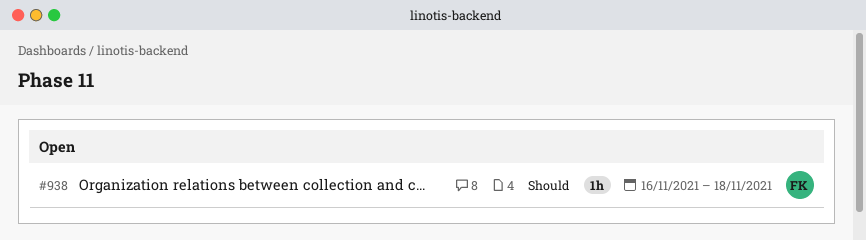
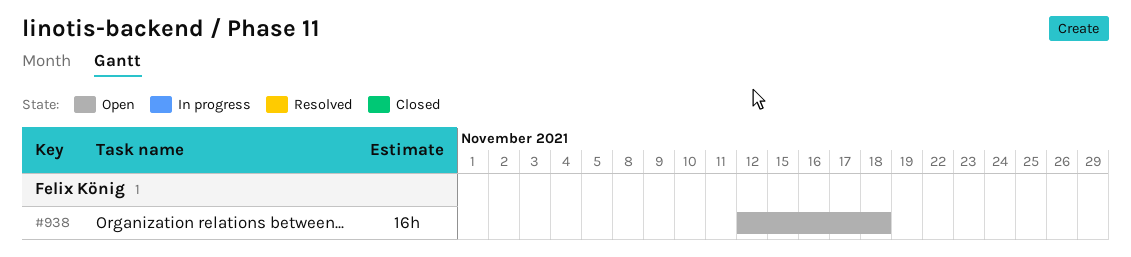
#938, estimate: 1h -> 16h
#938, start: Nov 16 -> Nov 12

